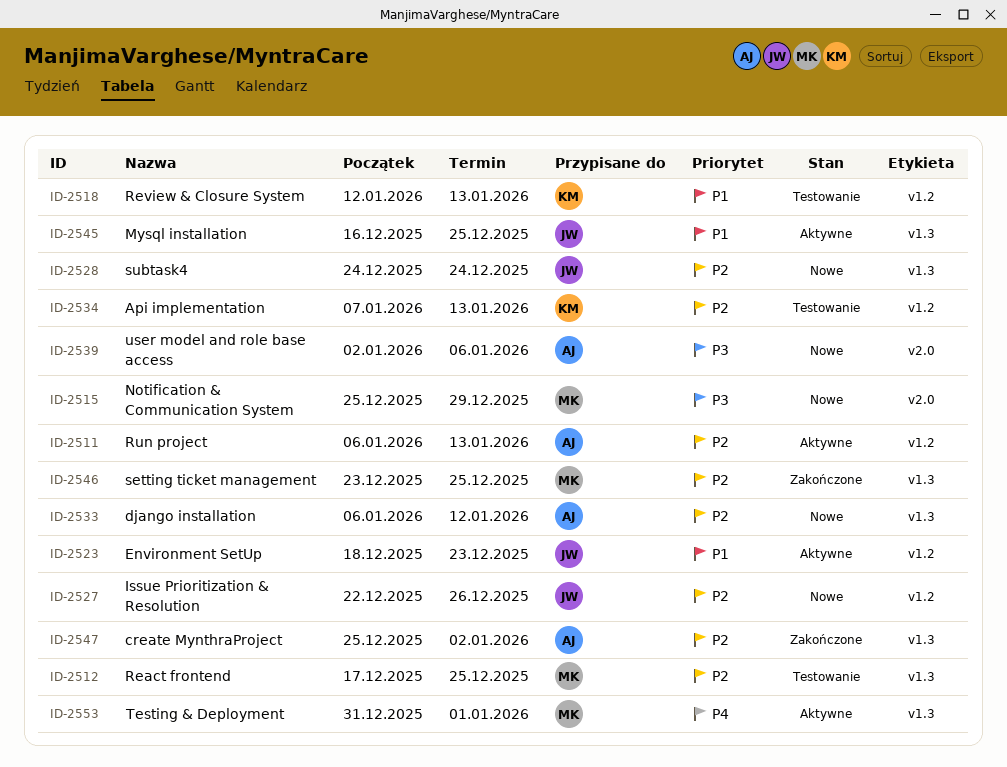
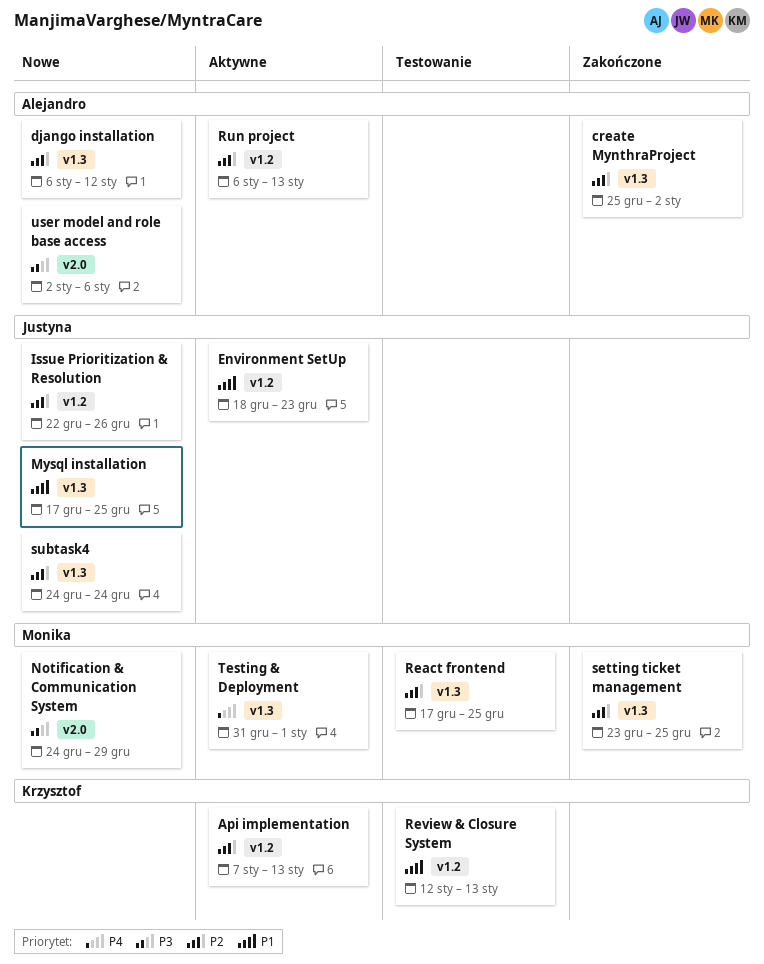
Api implementation, status: Testowanie -> Aktywne
Mysql installation, status: Aktywne -> Nowe
Mysql installation, start: Dec 16 -> Dec 17
Notification & Communication System, start: Dec 25 -> Dec 24

